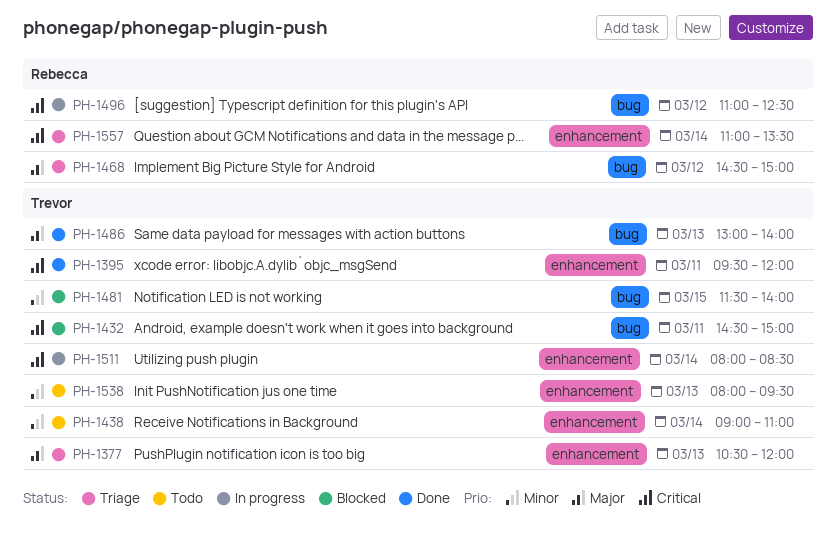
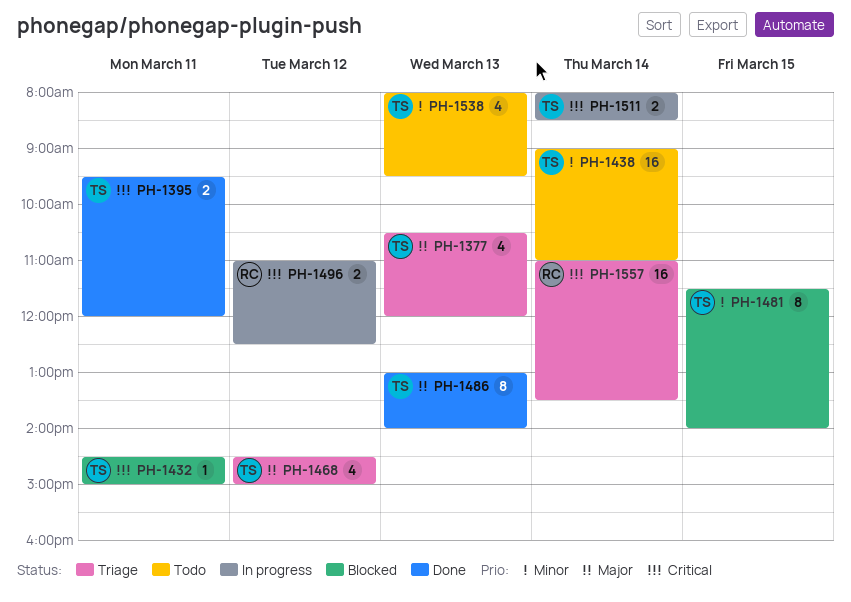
PH-1468, owner: Rebecca -> Trevor

